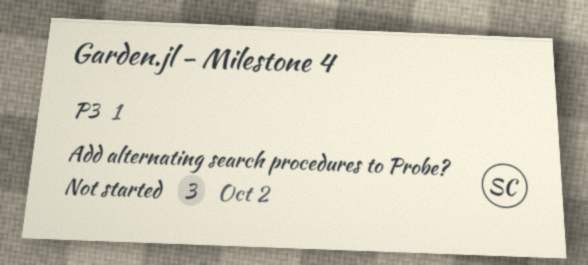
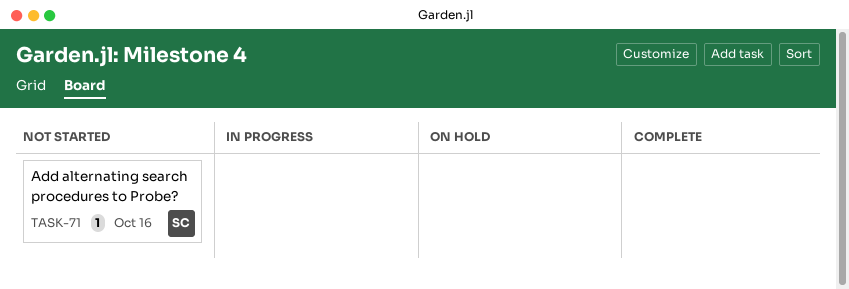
Add alternating search procedures to Probe?, estimate: 3 -> 1
Add alternating search procedures to Probe?, due: Oct 2 -> Oct 16

